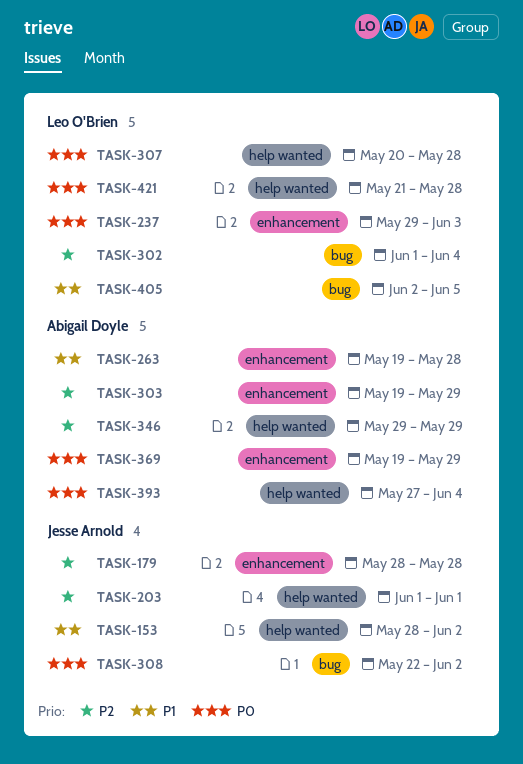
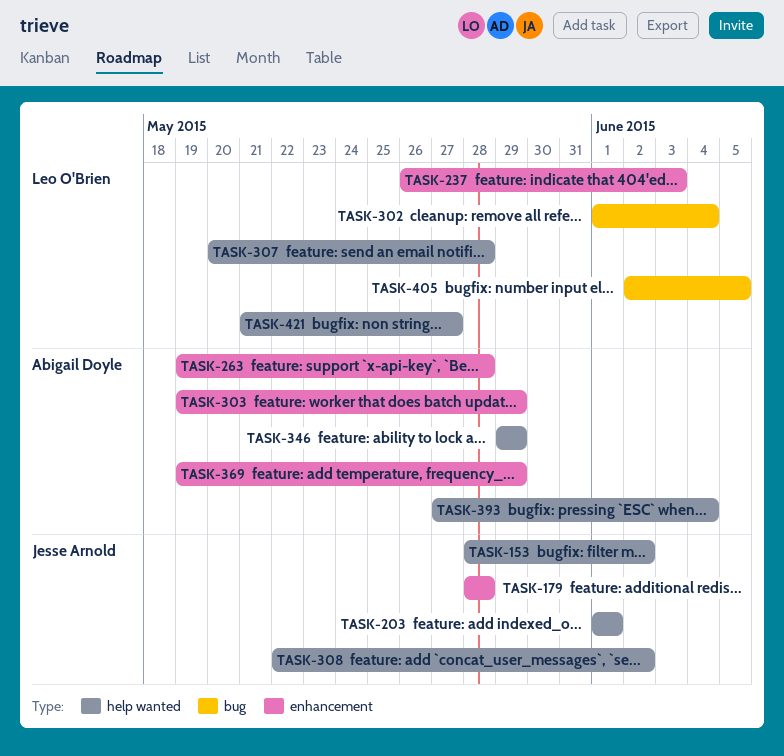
TASK-237, start: May 29 -> May 26
TASK-308, label: bug -> help wanted
TASK-421, due: May 28 -> May 27

